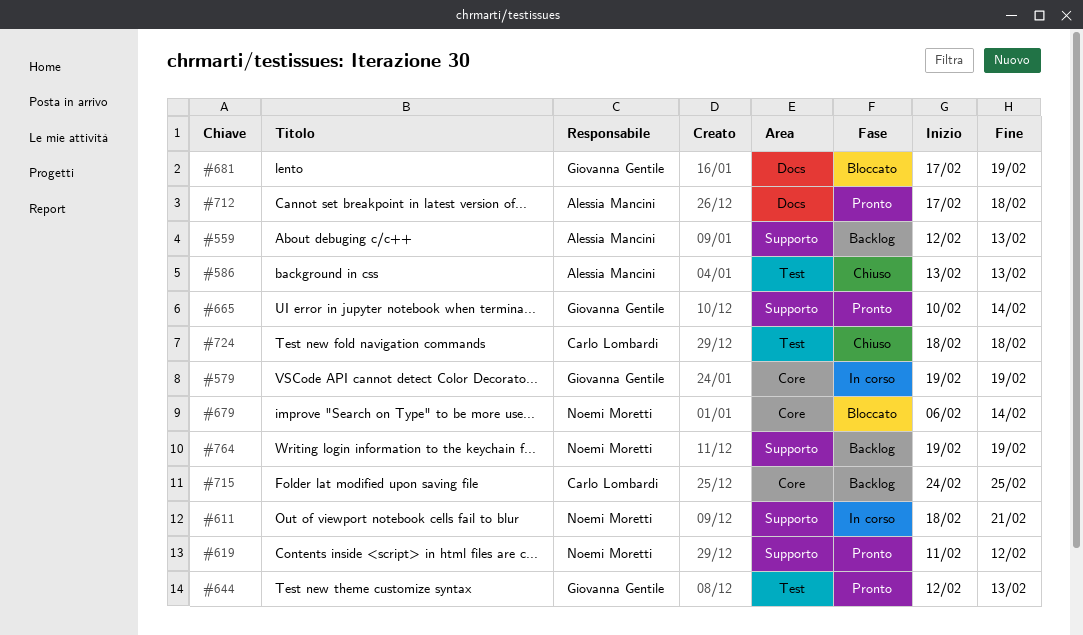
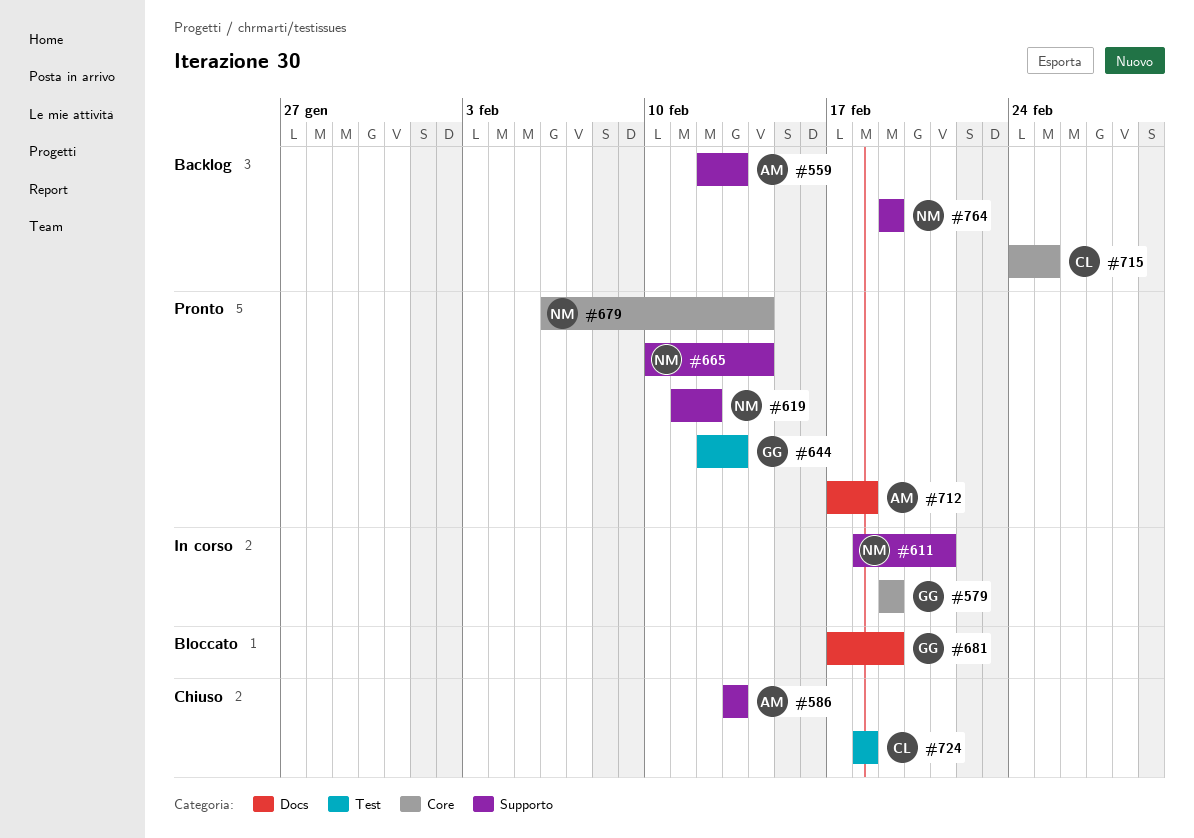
#586, label: Test -> Supporto
#665, owner: Giovanna Gentile -> Noemi Moretti
#679, status: Bloccato -> Pronto

